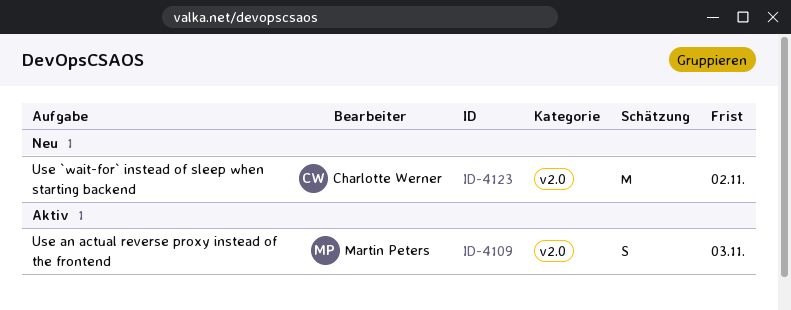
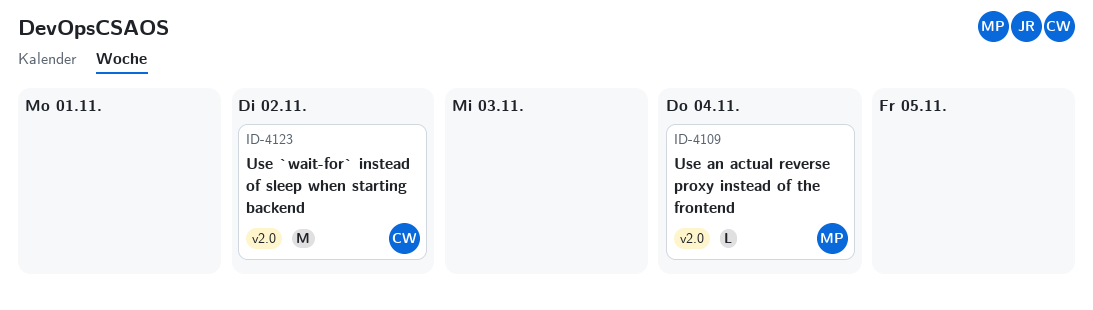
ID-4109, estimate: S -> L
ID-4109, due: Nov 3 -> Nov 4

